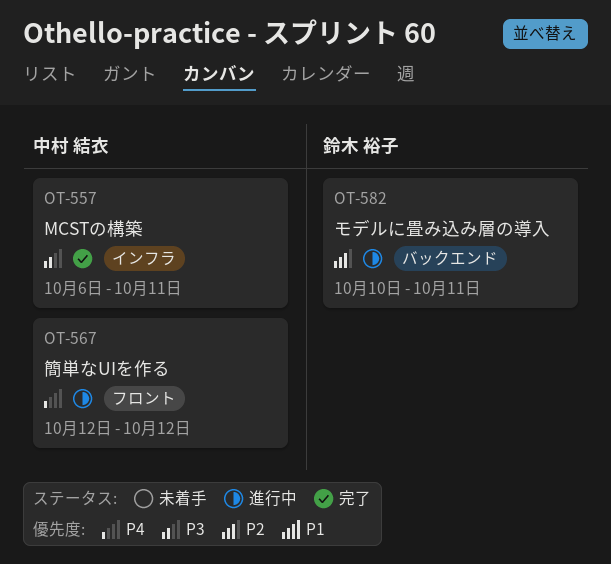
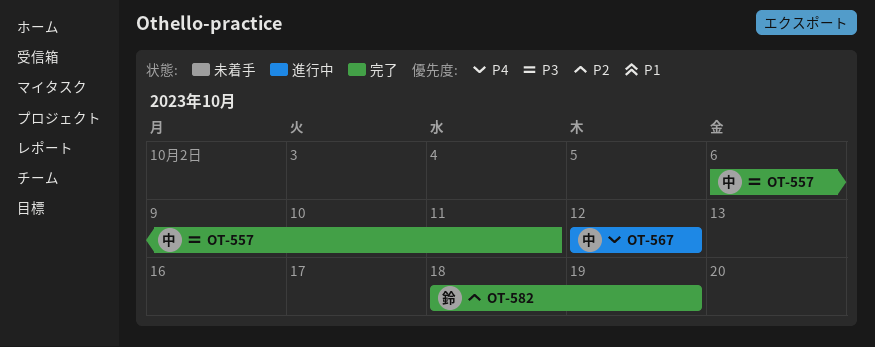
OT-582, status: 進行中 -> 完了
OT-582, start: Oct 10 -> Oct 18
OT-582, due: Oct 11 -> Oct 19

